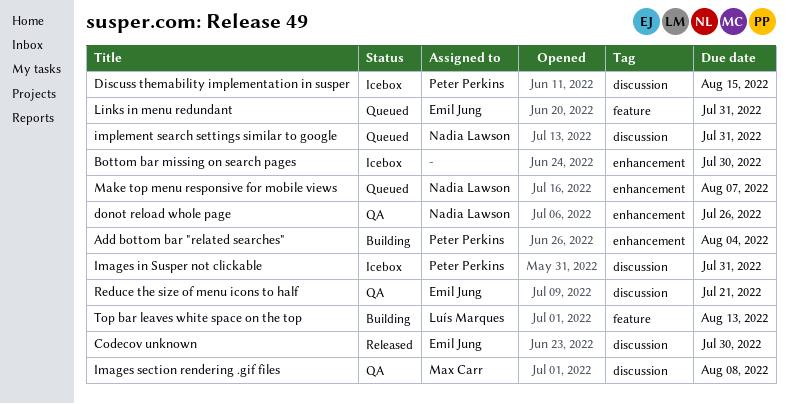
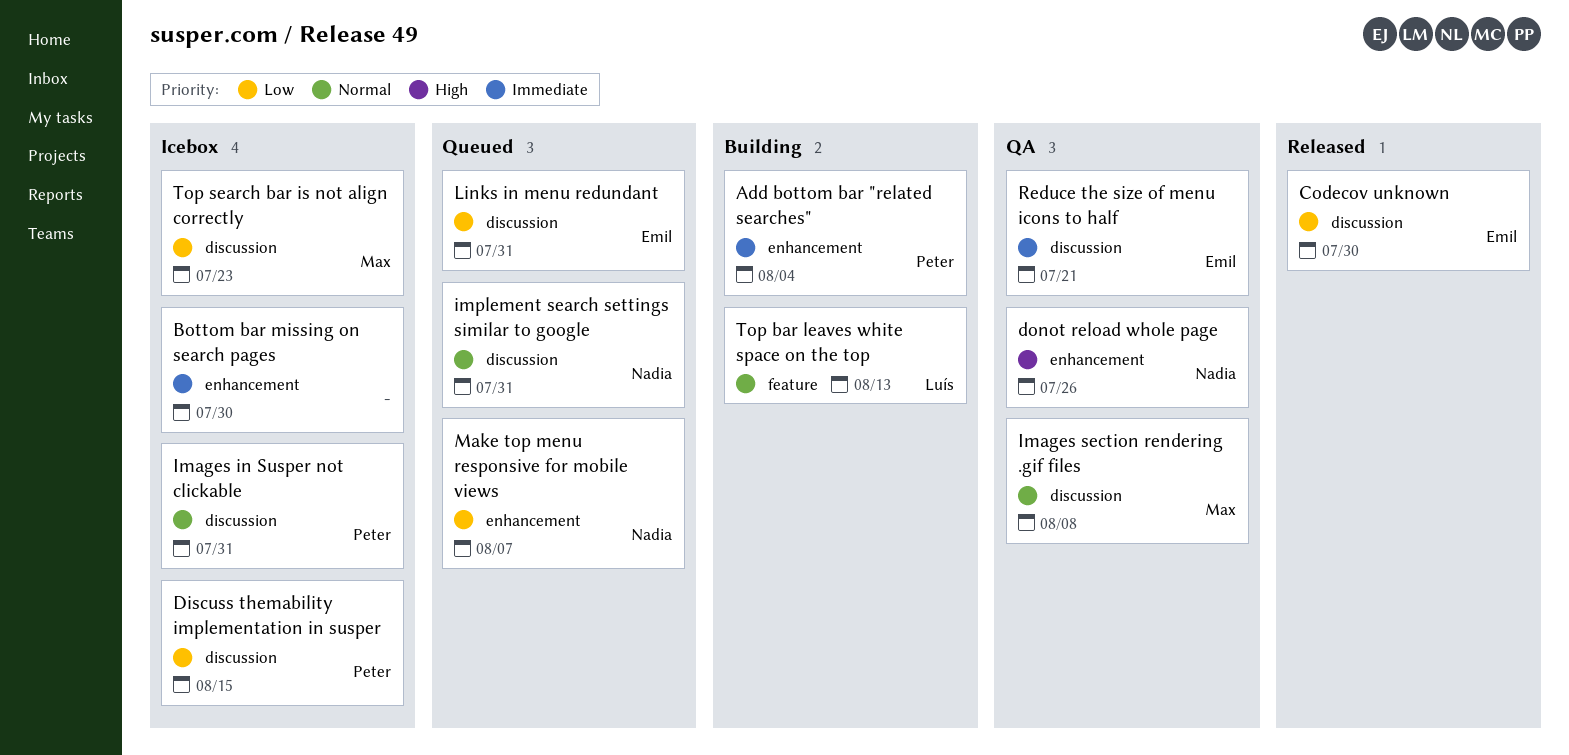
Links in menu redundant, label: feature -> discussion
Top search bar is not align correctly: none -> present

